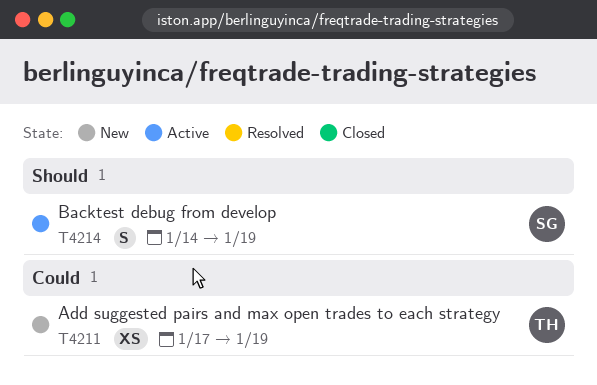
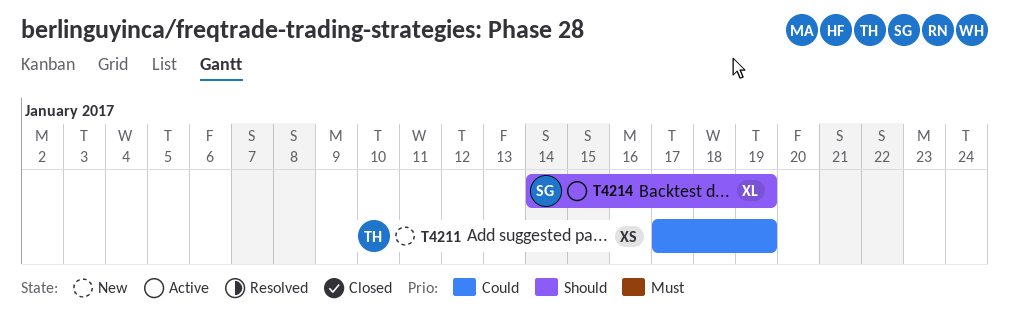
T4214, estimate: S -> XL

